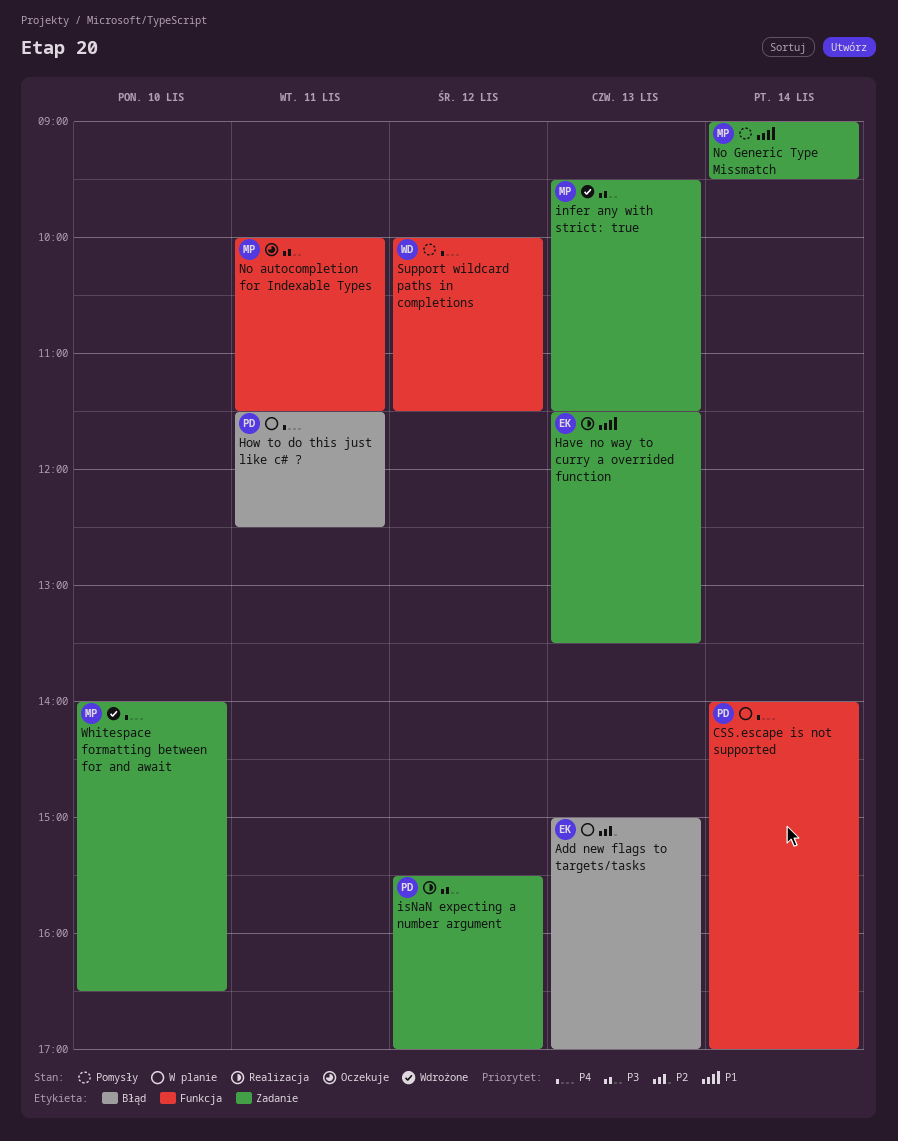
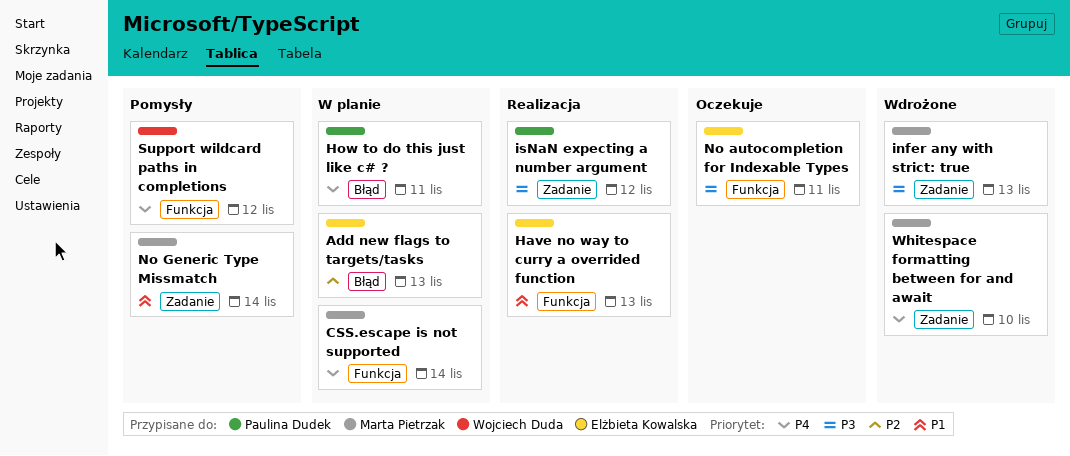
CSS.escape is not supported, owner: Paulina Dudek -> Marta Pietrzak
Have no way to curry a overrided function, label: Zadanie -> Funkcja
No autocompletion for Indexable Types, owner: Marta Pietrzak -> Elżbieta Kowalska

